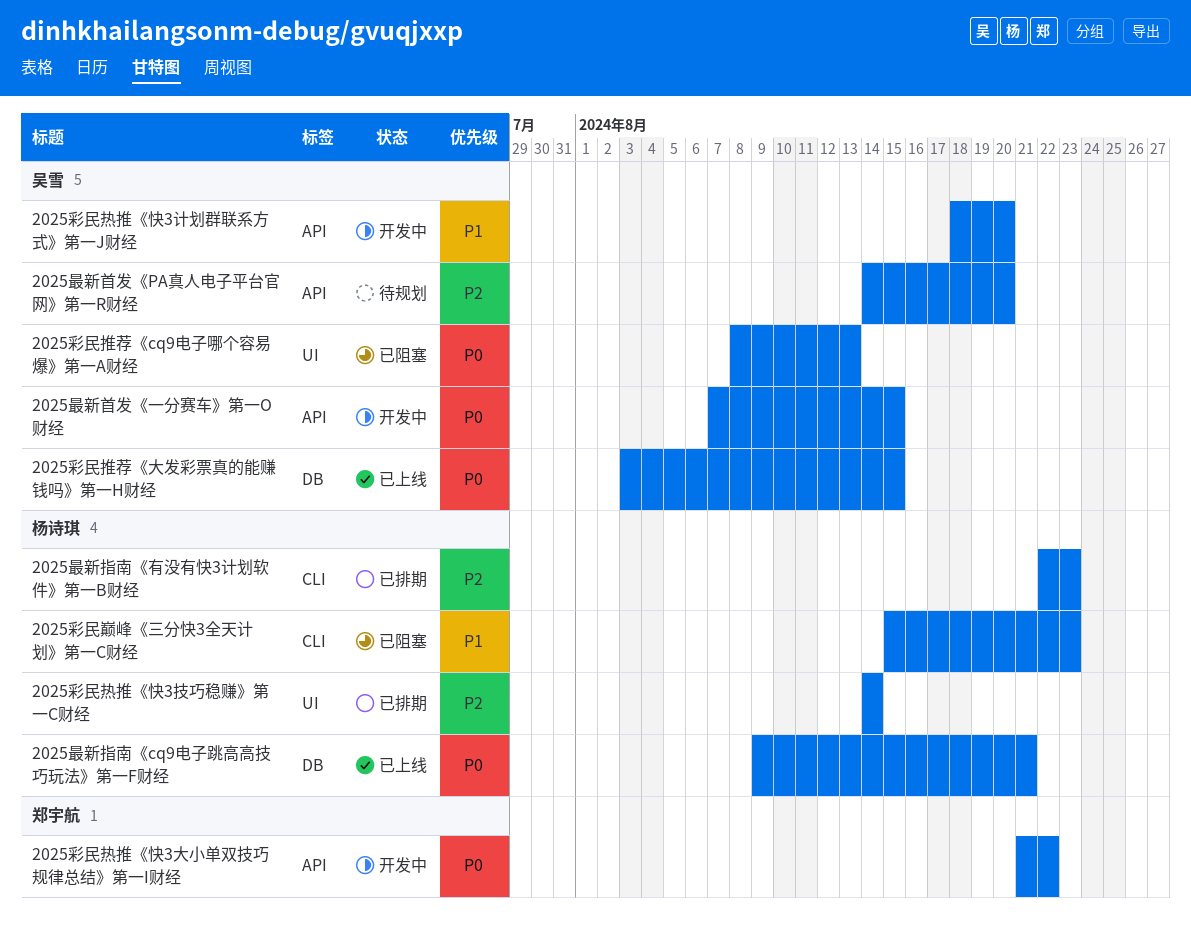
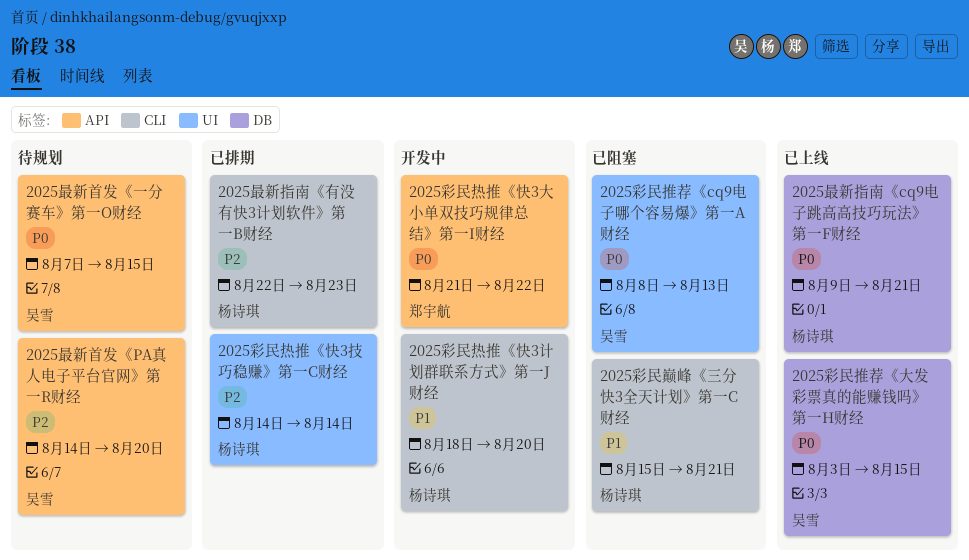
2025彩民巅峰《三分快3全天计划》第一C财经, due: Aug 23 -> Aug 21
2025彩民热推《快3计划群联系方式》第一J财经, owner: 吴雪 -> 杨诗琪
2025彩民热推《快3计划群联系方式》第一J财经, label: API -> CLI
2025最新首发《一分赛车》第一O财经, status: 开发中 -> 待规划

